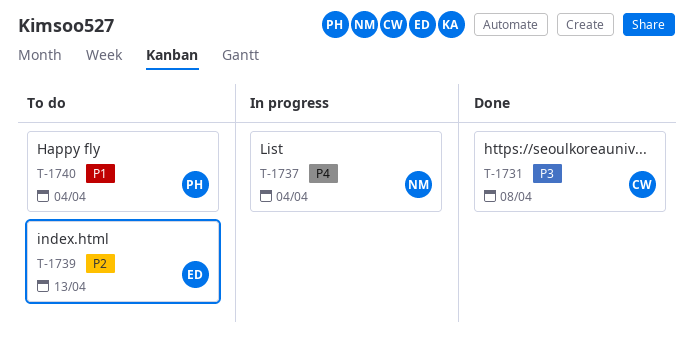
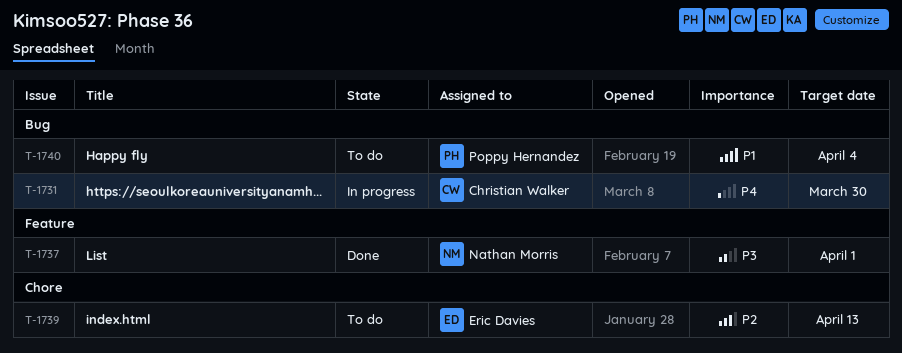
T-1731, status: Done -> In progress
T-1731, priority: P3 -> P4
T-1731, due: Apr 8 -> Mar 30
T-1737, status: In progress -> Done
T-1737, priority: P4 -> P3
T-1737, due: Apr 4 -> Apr 1

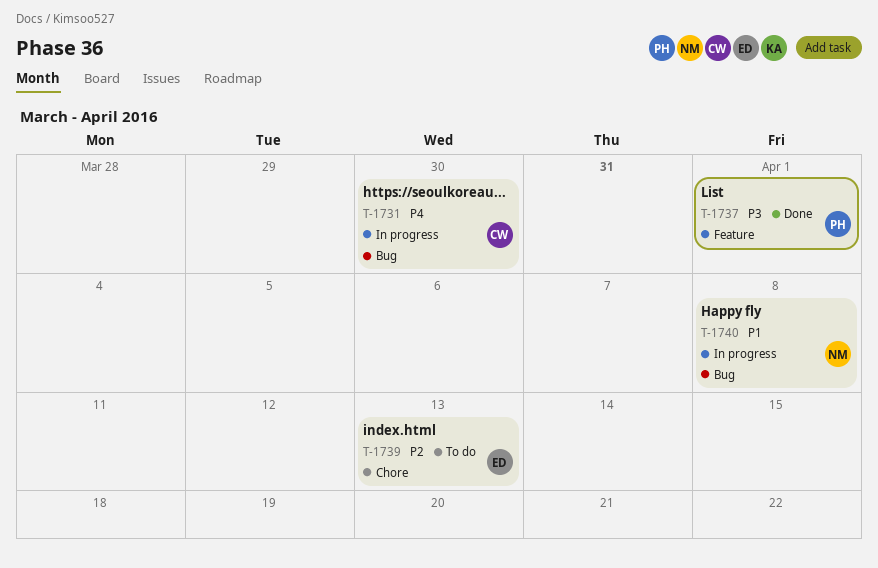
T-1737, owner: Nathan Morris -> Poppy Hernandez
T-1740, status: To do -> In progress
T-1740, owner: Poppy Hernandez -> Nathan Morris
T-1740, due: Apr 4 -> Apr 8

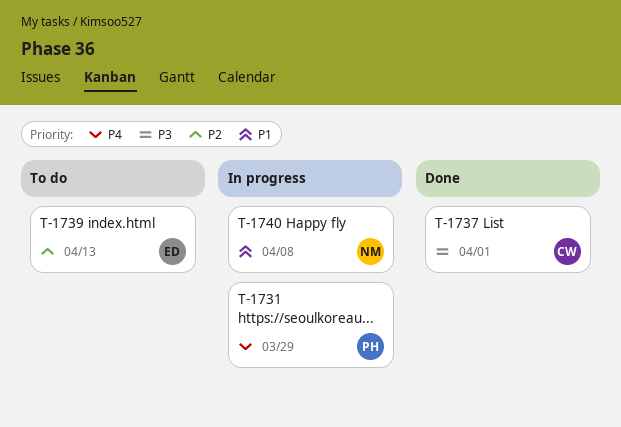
T-1731, owner: CW -> PH
T-1731, due: Mar 30 -> Mar 29
T-1737, owner: PH -> CW

